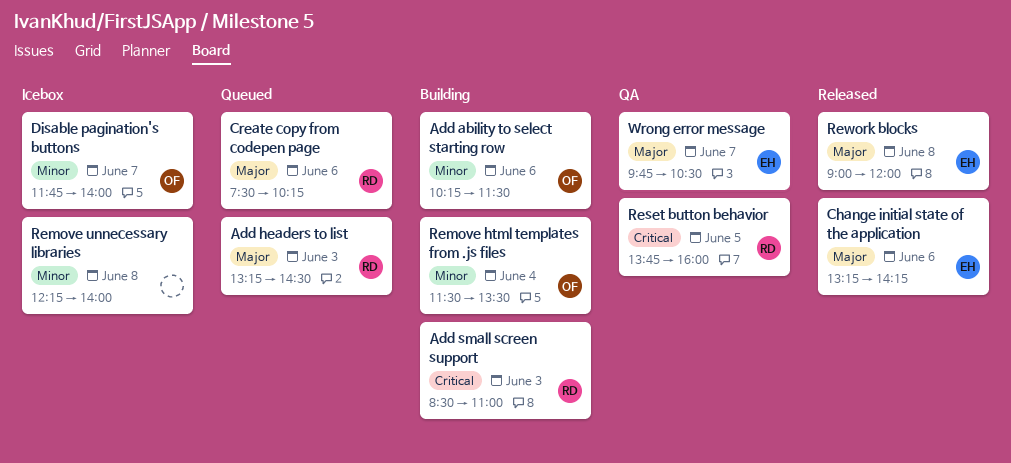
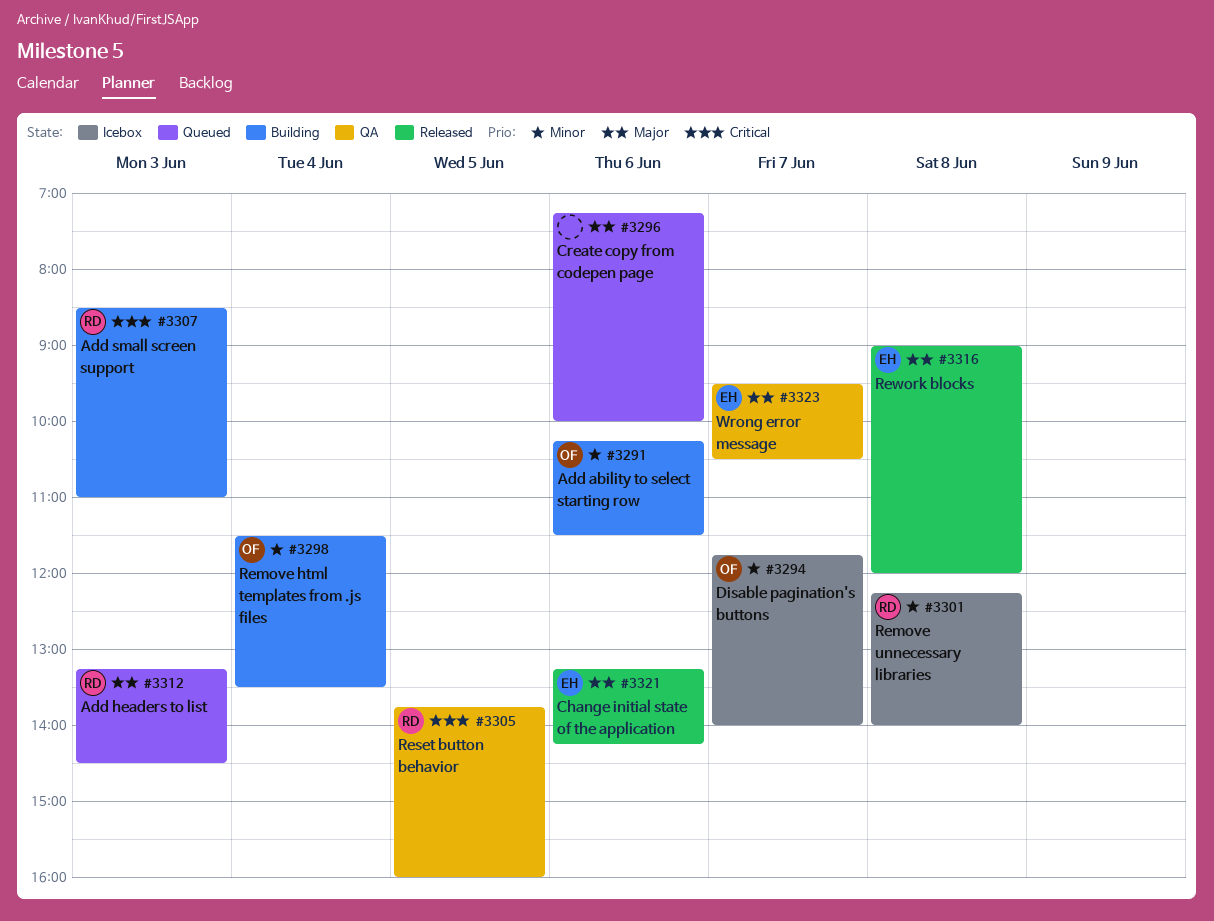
Create copy from codepen page, owner: RD -> none
Create copy from codepen page, begins: 07:30 -> 07:15
Create copy from codepen page, ends: 10:15 -> 10:00
Remove unnecessary libraries, owner: none -> RD
Wrong error message, begins: 09:45 -> 09:30

